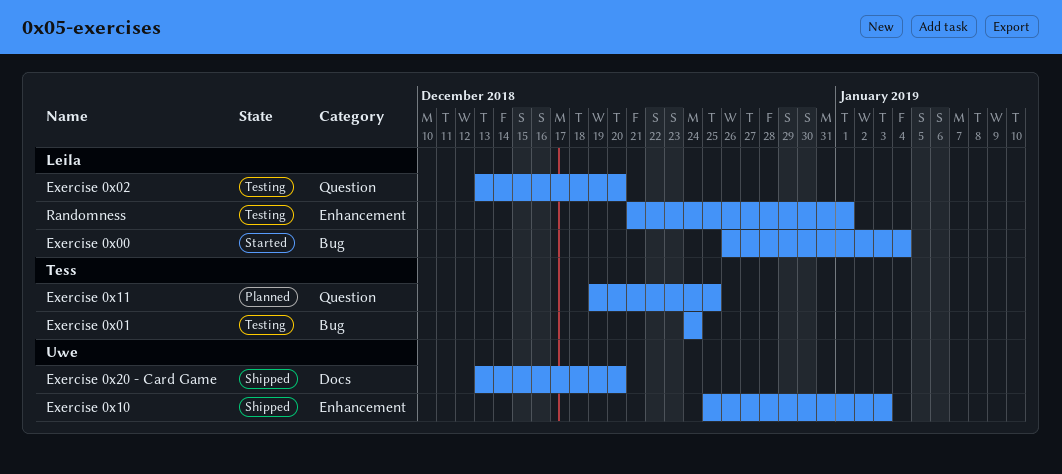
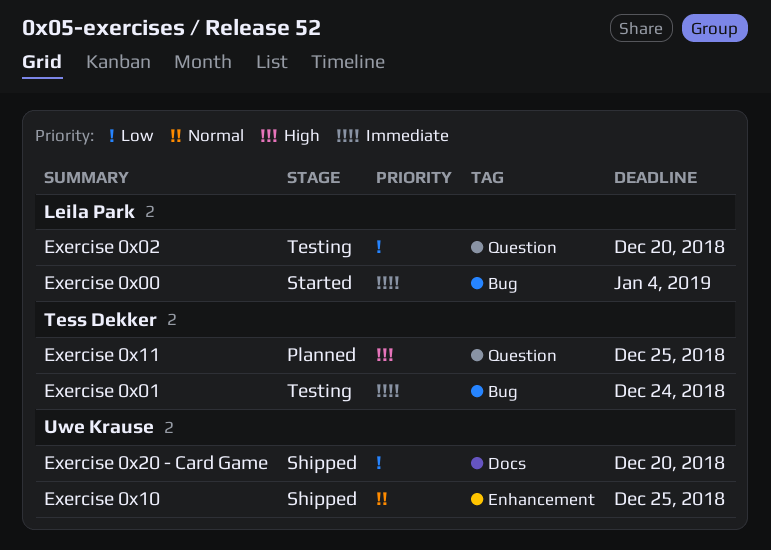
Exercise 0x10, due: Jan 3 -> Dec 25
Randomness: present -> none

